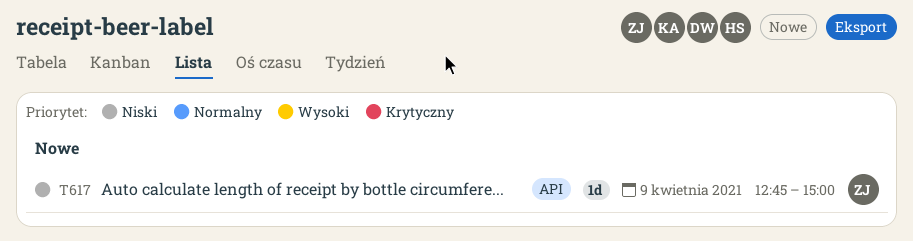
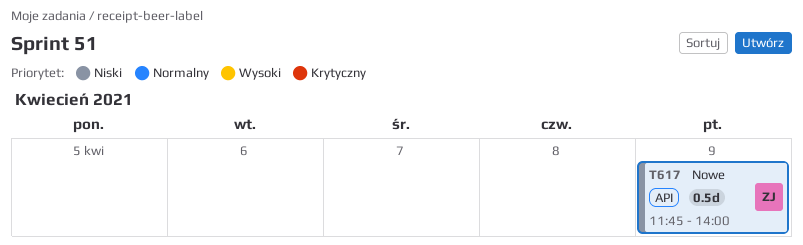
T617, estimate: 1d -> 0.5d
T617, begins: 12:45 -> 11:45
T617, ends: 15:00 -> 14:00

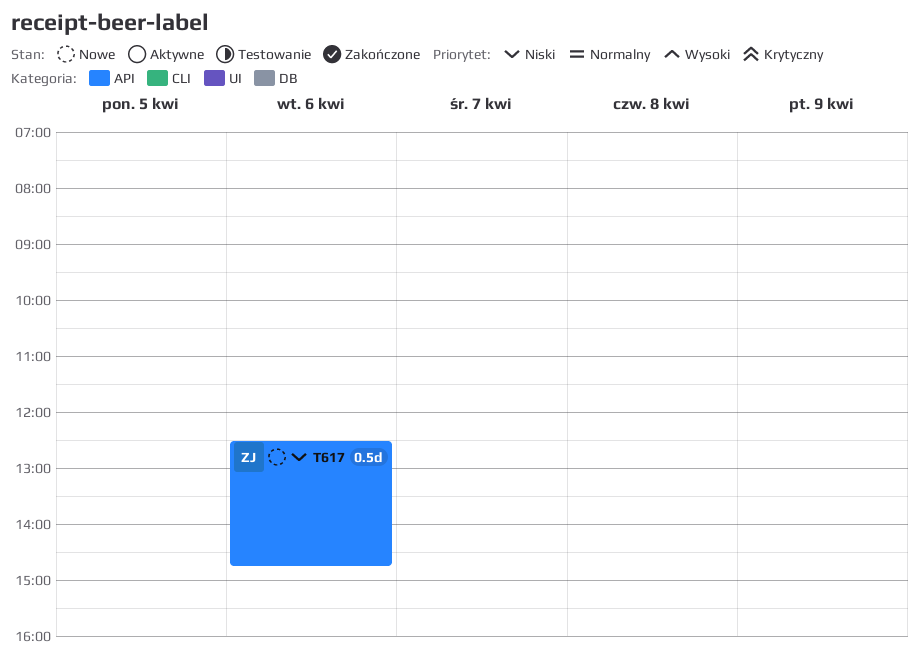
T617, day: Apr 9 -> Apr 6
T617, begins: 11:45 -> 12:30
T617, ends: 14:00 -> 14:45

